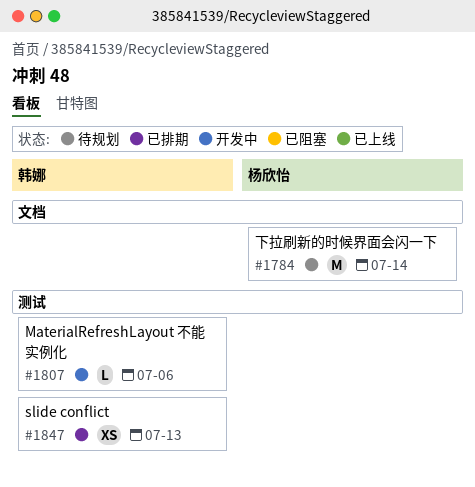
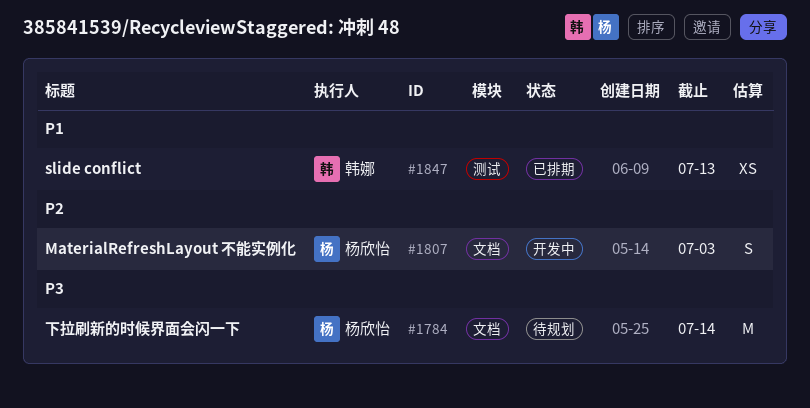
#1807, owner: 韩娜 -> 杨欣怡
#1807, label: 测试 -> 文档
#1807, estimate: L -> S
#1807, due: Jul 6 -> Jul 3

